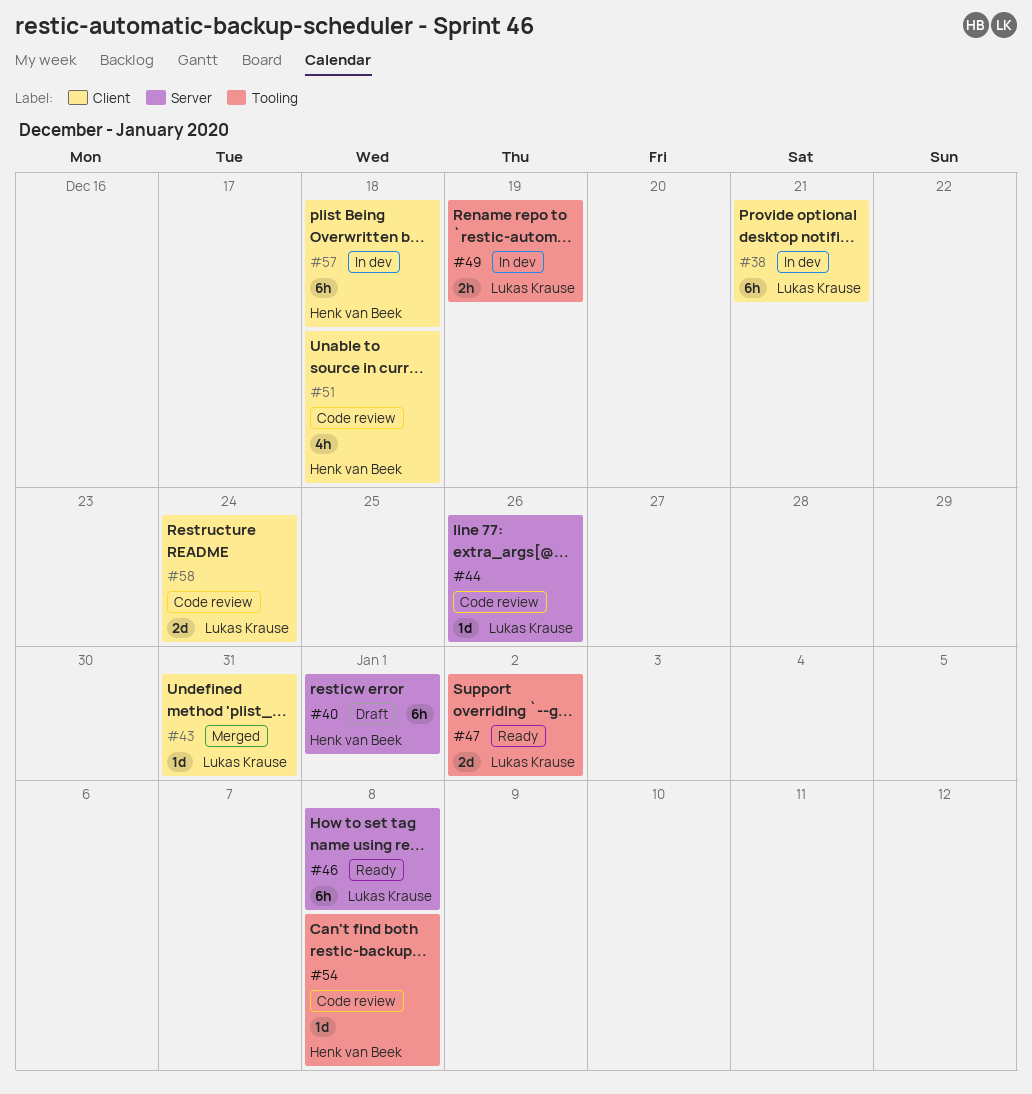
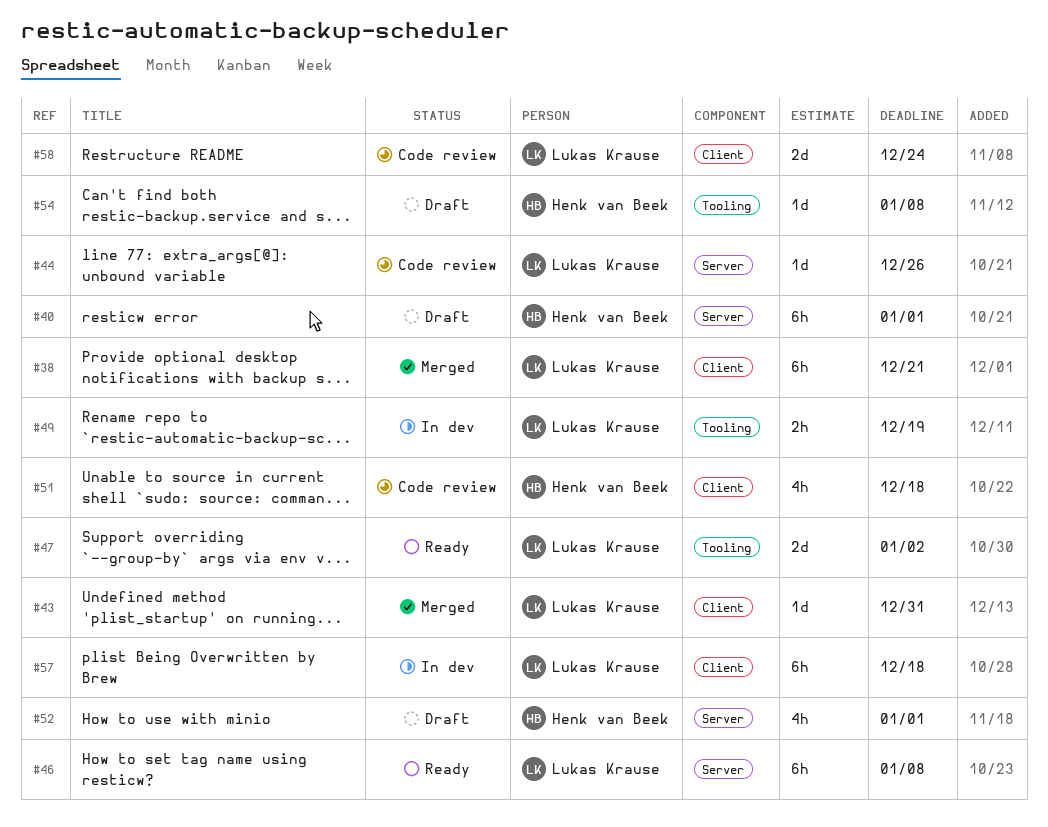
#38, status: In dev -> Merged
#52: none -> present
#54, status: Code review -> Draft
#57, owner: Henk van Beek -> Lukas Krause

